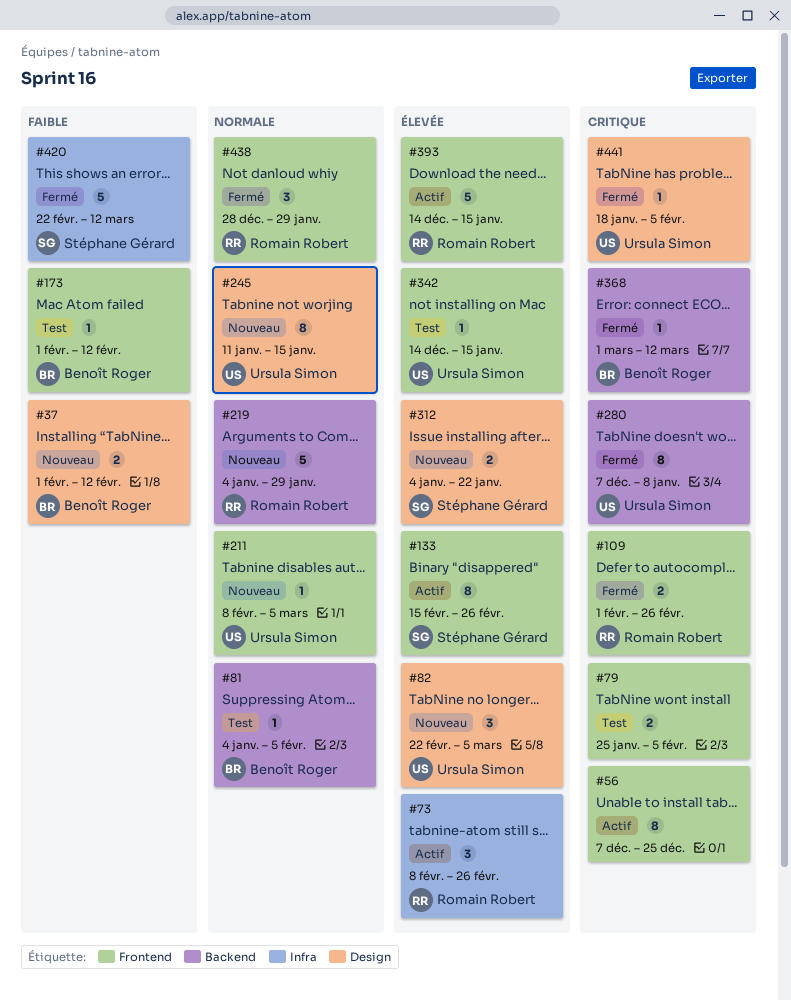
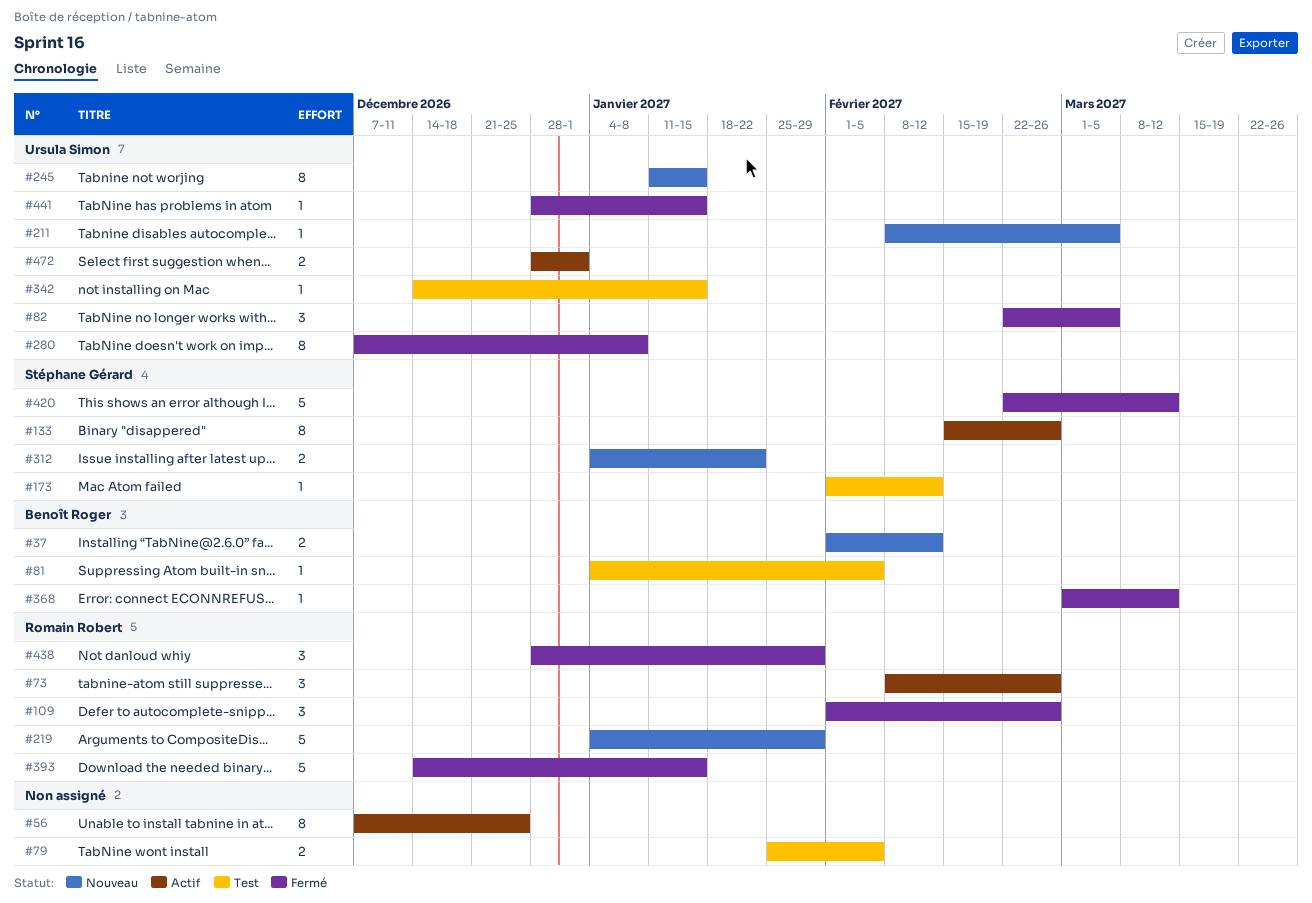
#82, status: Nouveau -> Fermé
#109, estimate: 2 -> 3
#173, owner: Benoît Roger -> Stéphane Gérard
#393, status: Actif -> Fermé
#441, start: Jan 18 -> Dec 28
#441, due: Feb 5 -> Jan 15
#472: none -> present

